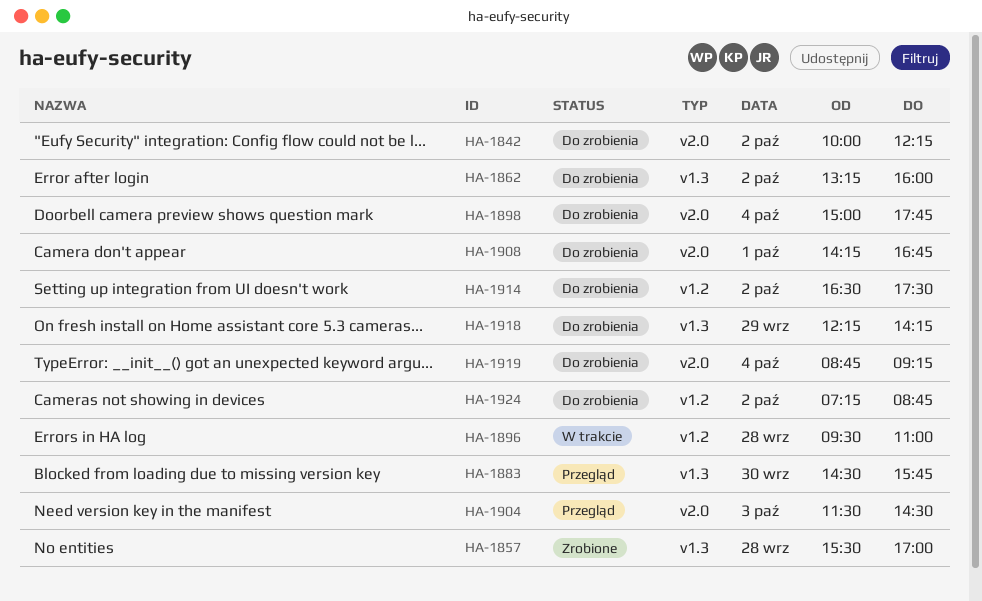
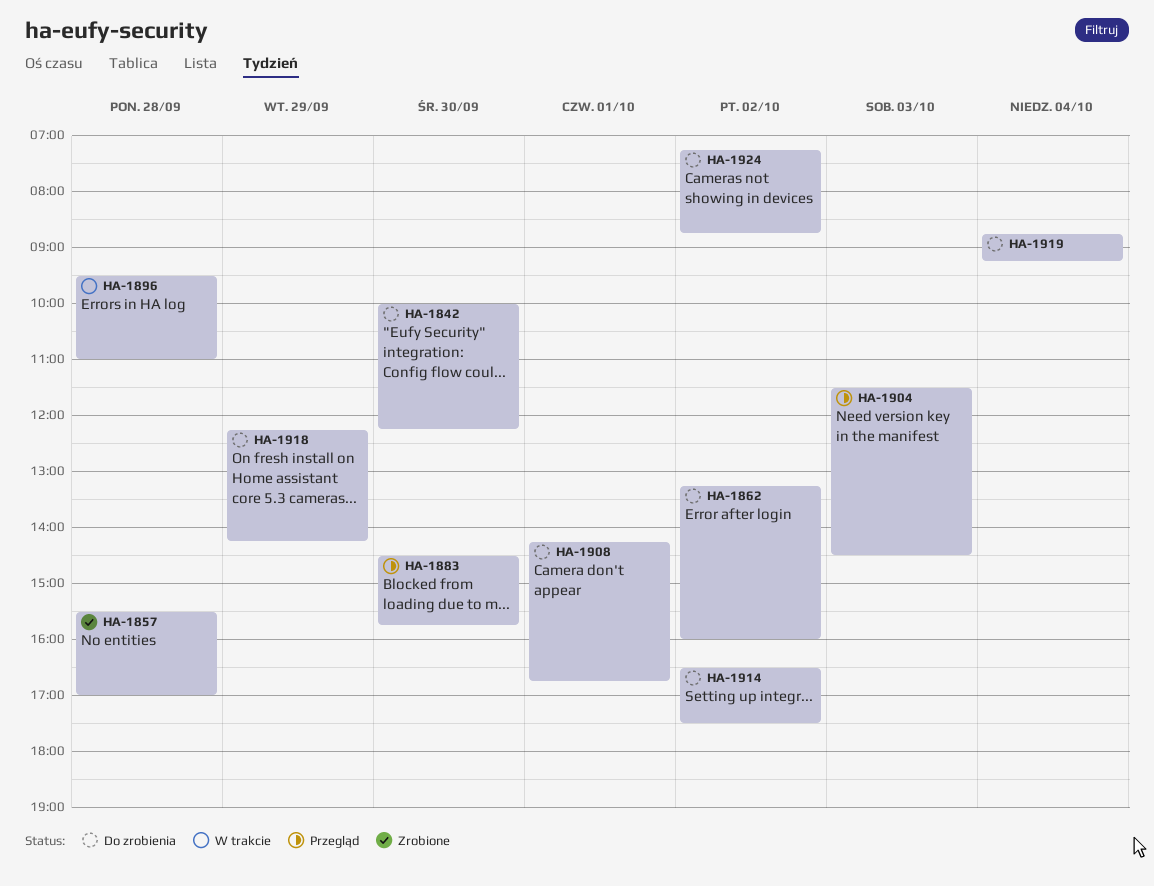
HA-1842, day: Oct 2 -> Sep 30
HA-1898: present -> none

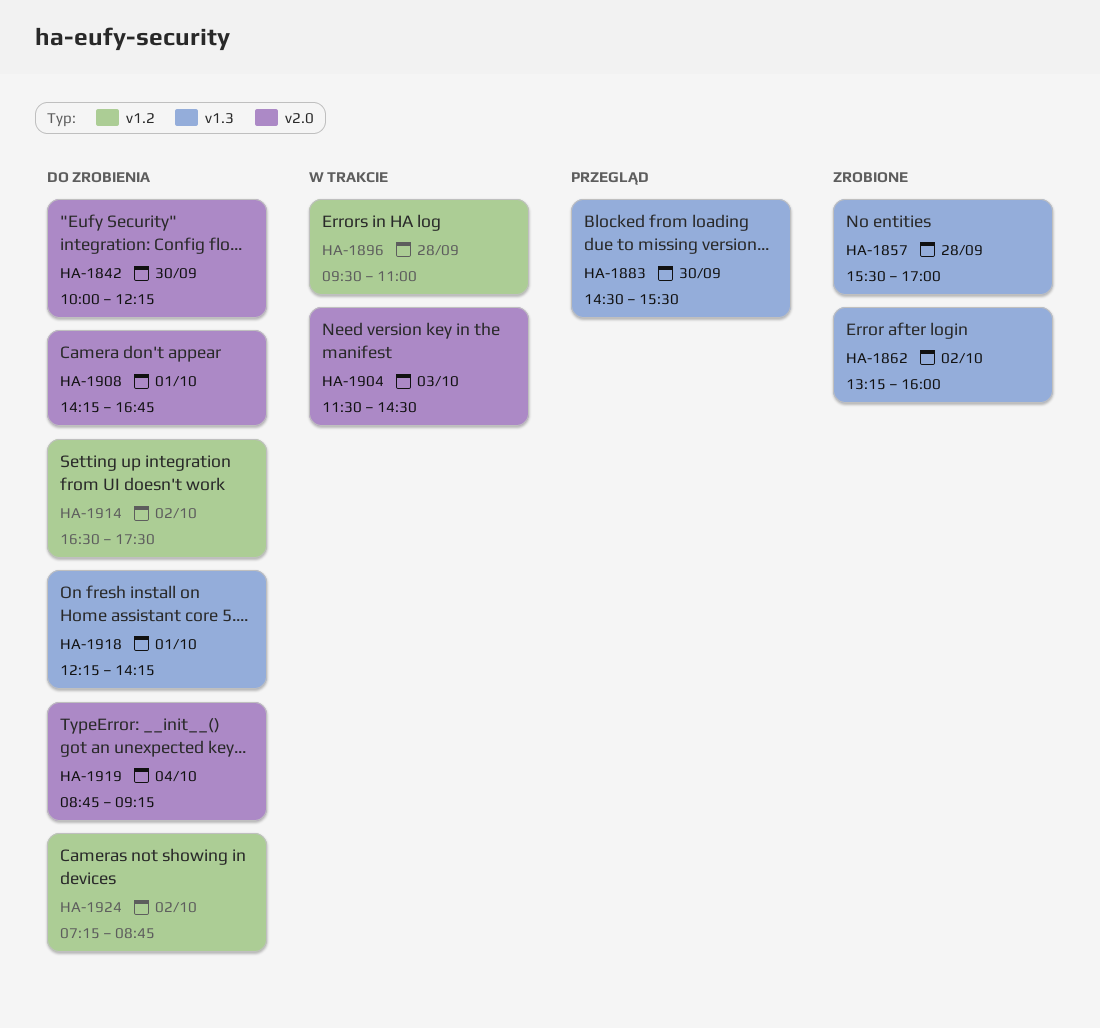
HA-1862, status: Do zrobienia -> Zrobione
HA-1883, ends: 15:45 -> 15:30
HA-1904, status: Przegląd -> W trakcie
HA-1918, day: Sep 29 -> Oct 1

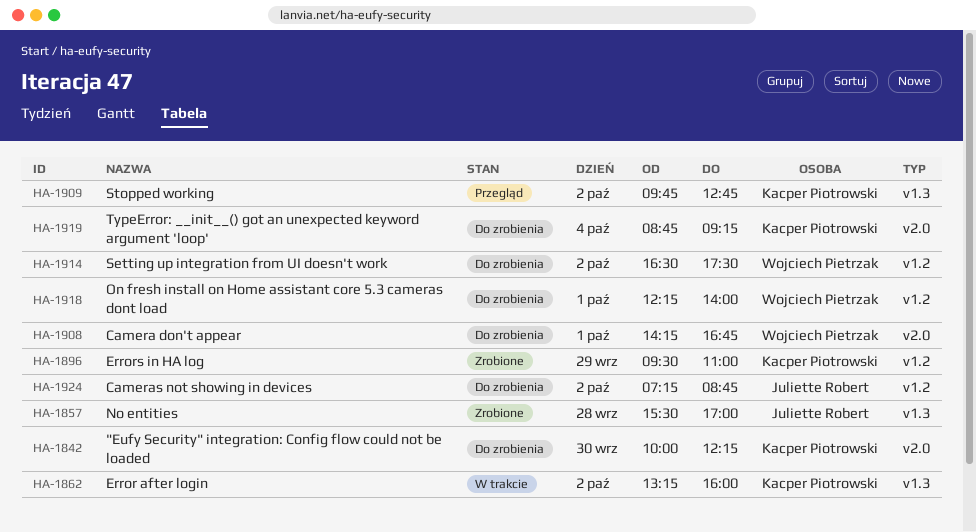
HA-1862, status: Zrobione -> W trakcie
HA-1883: present -> none
HA-1896, status: W trakcie -> Zrobione
HA-1896, day: Sep 28 -> Sep 29
HA-1904: present -> none
HA-1909: none -> present
HA-1918, label: v1.3 -> v1.2
HA-1918, ends: 14:15 -> 14:00

